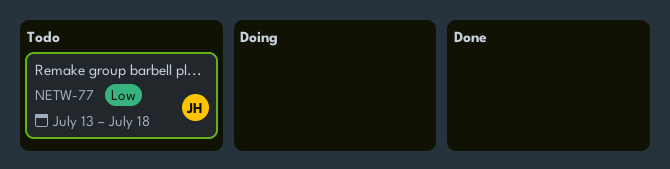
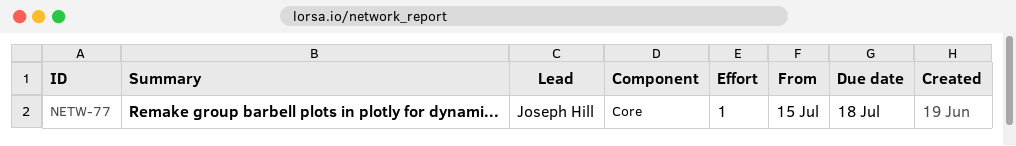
NETW-77, start: Jul 13 -> Jul 15

